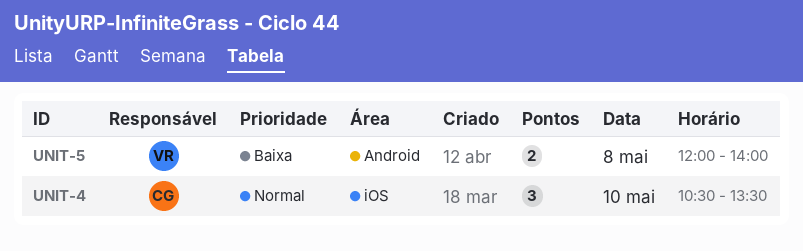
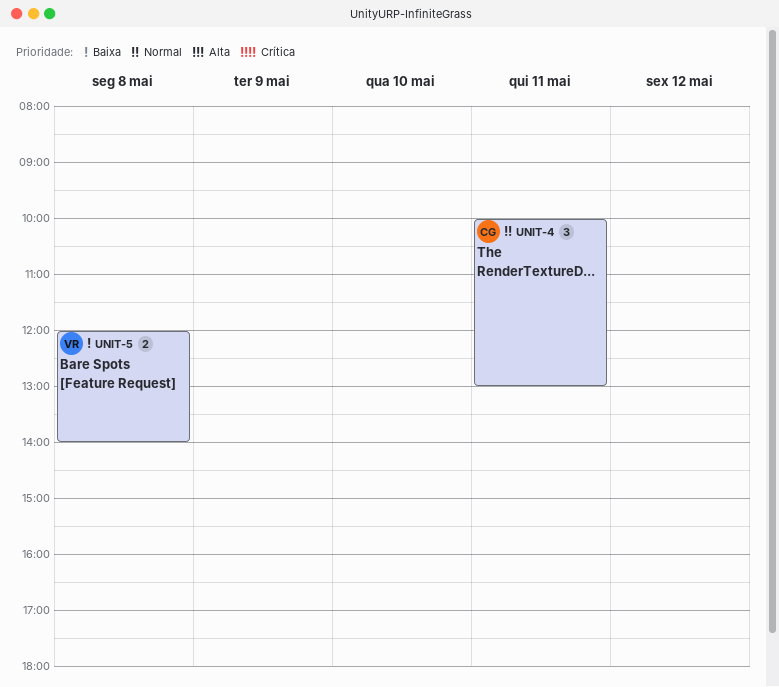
UNIT-4, day: May 10 -> May 11
UNIT-4, begins: 10:30 -> 10:00
UNIT-4, ends: 13:30 -> 13:00

